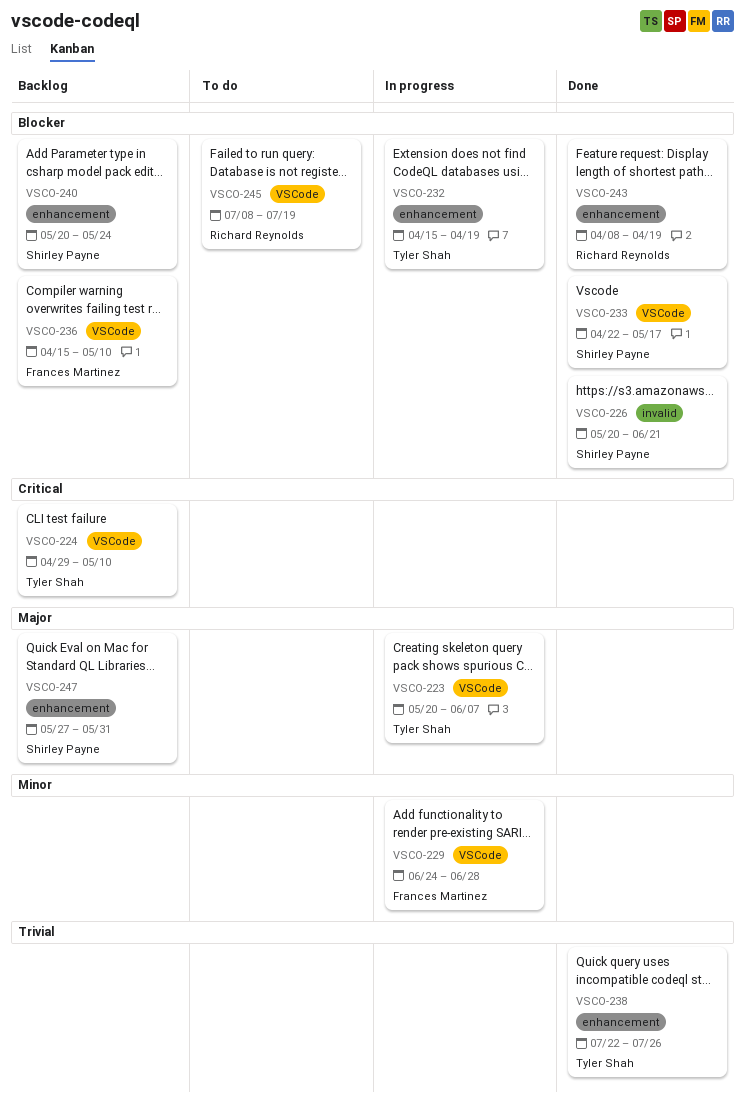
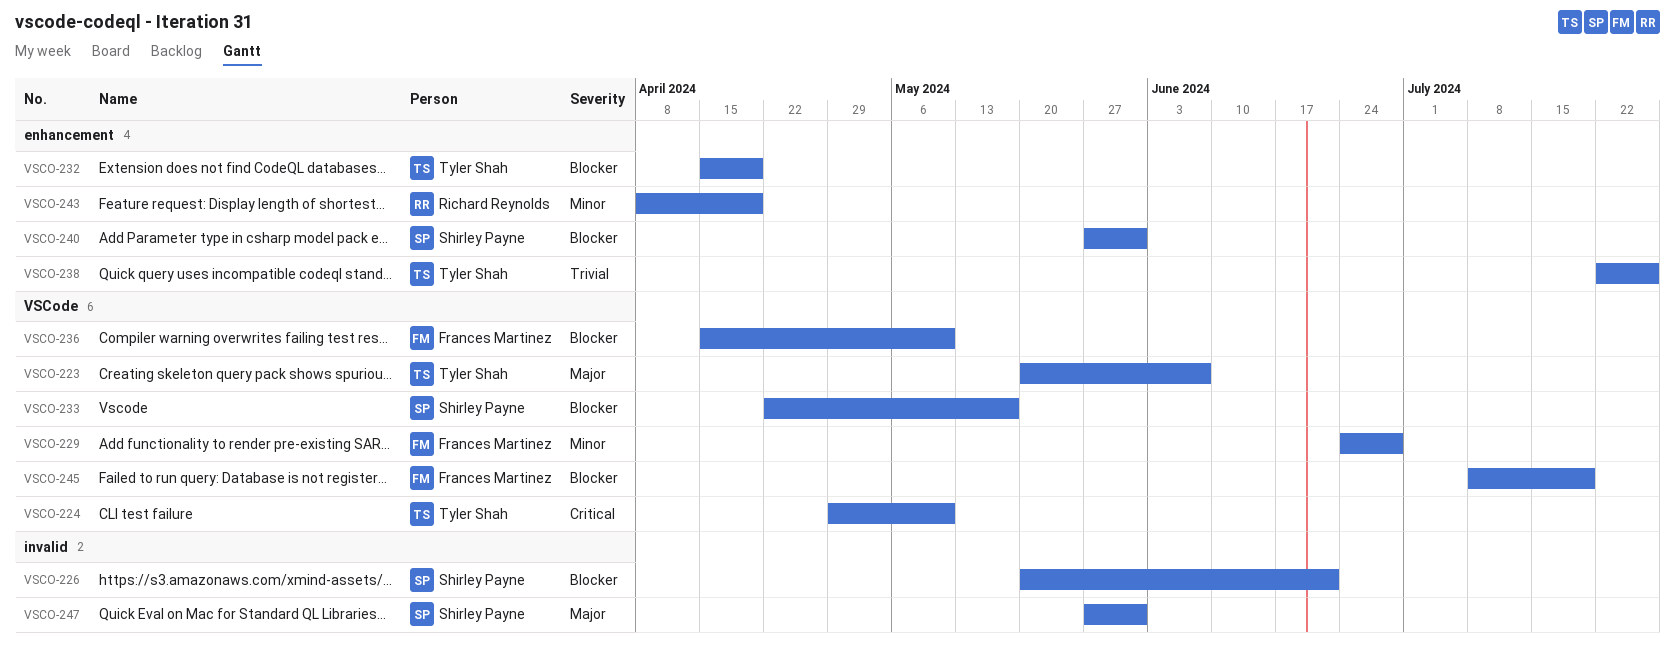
VSCO-240, start: May 20 -> May 27
VSCO-240, due: May 24 -> May 31
VSCO-243, priority: Blocker -> Minor
VSCO-245, owner: Richard Reynolds -> Frances Martinez
VSCO-247, label: enhancement -> invalid

